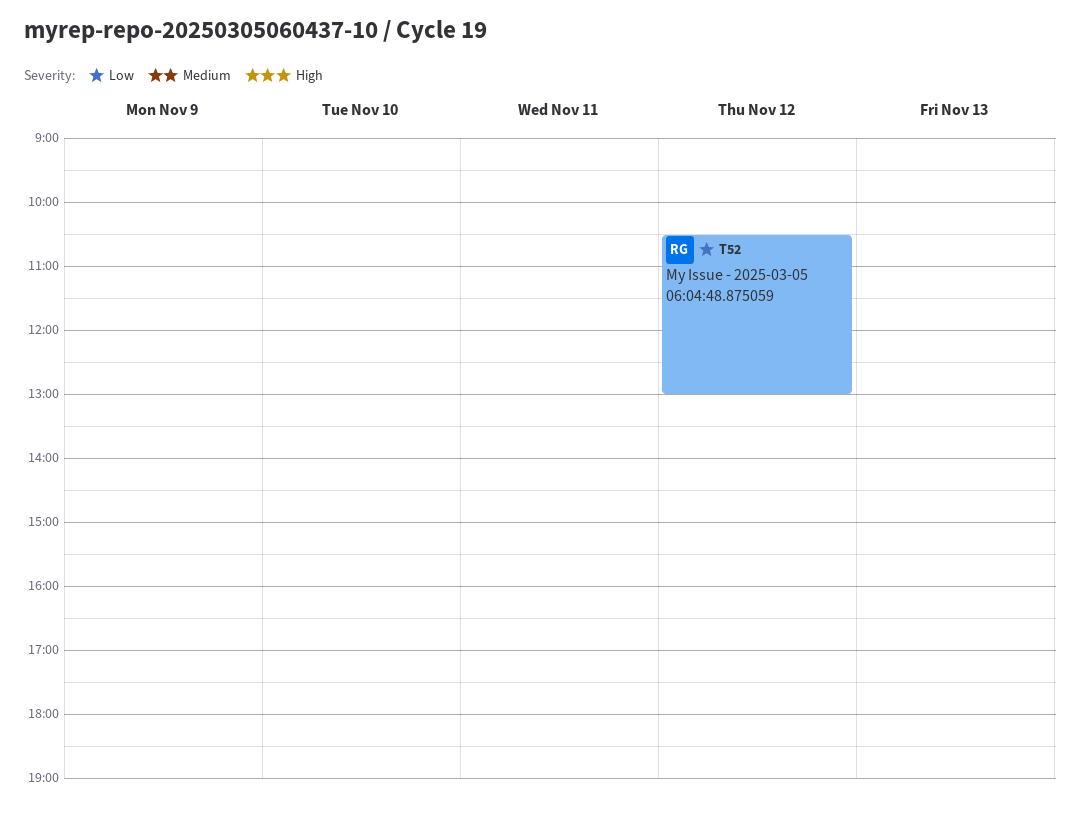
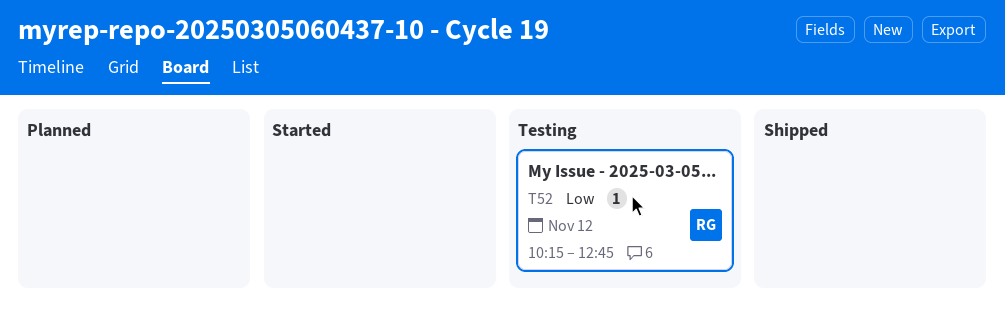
T52, begins: 10:30 -> 10:15
T52, ends: 13:00 -> 12:45

